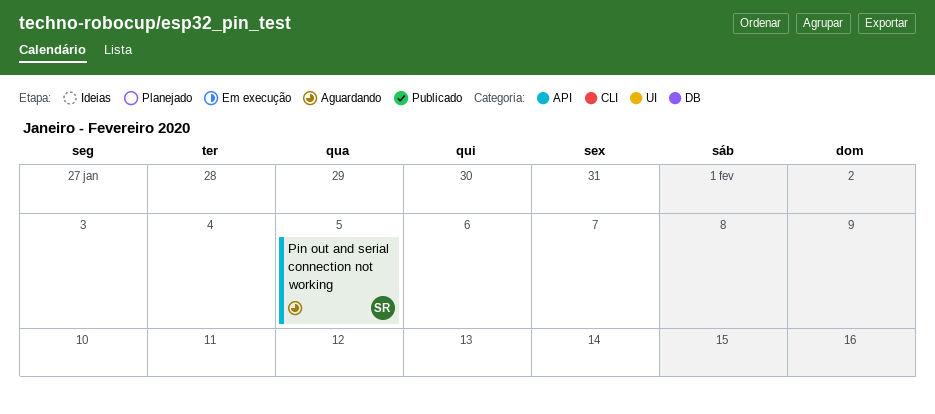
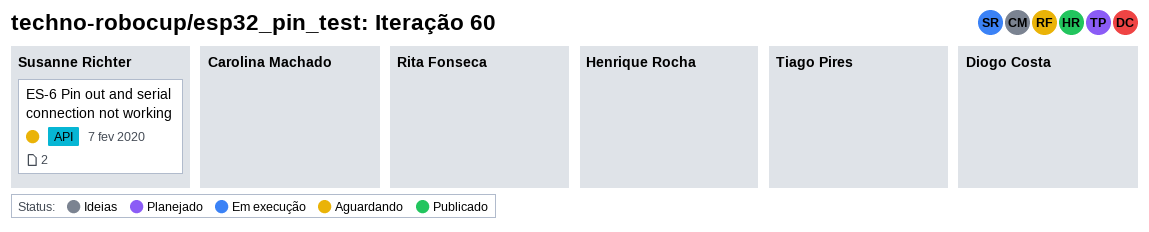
Pin out and serial connection not working, due: Feb 5 -> Feb 7

